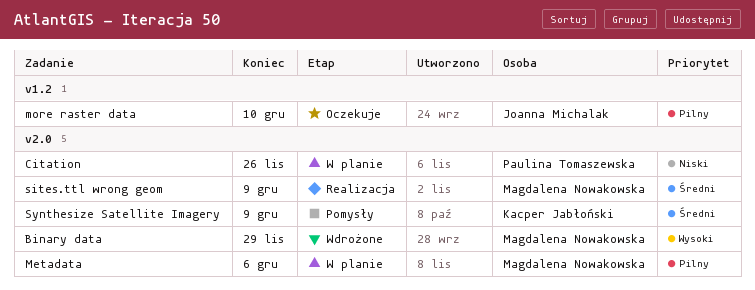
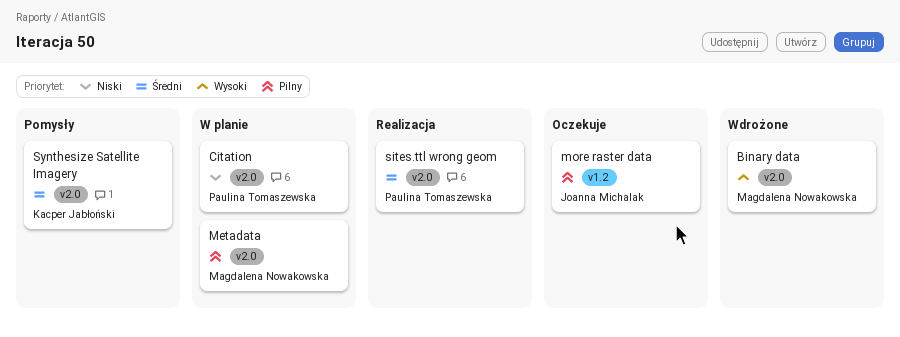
sites.ttl wrong geom, owner: Magdalena Nowakowska -> Paulina Tomaszewska

